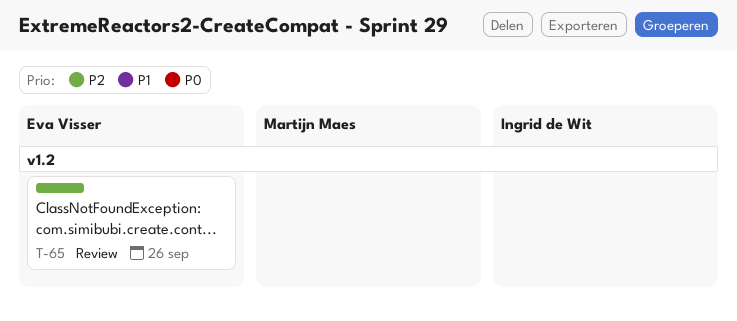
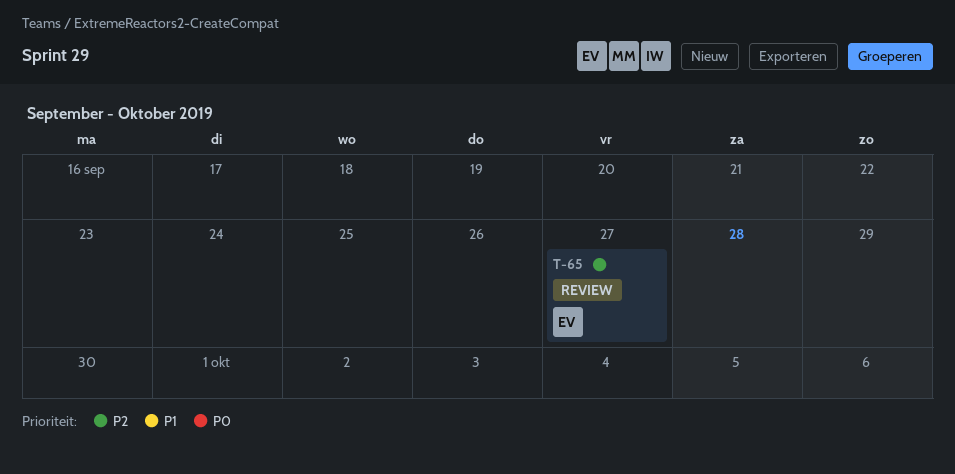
T-65, due: Sep 26 -> Sep 27

